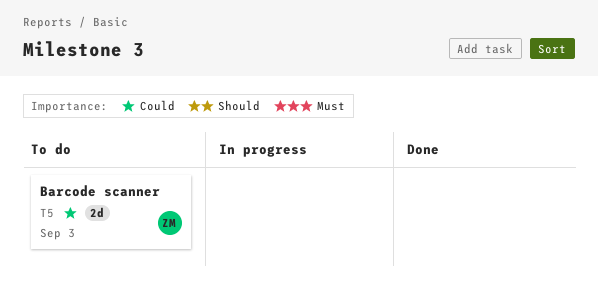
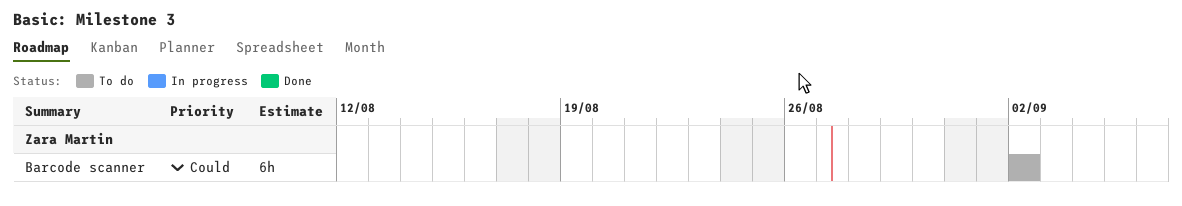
Barcode scanner, estimate: 2d -> 6h
Barcode scanner, due: Sep 3 -> Sep 2

